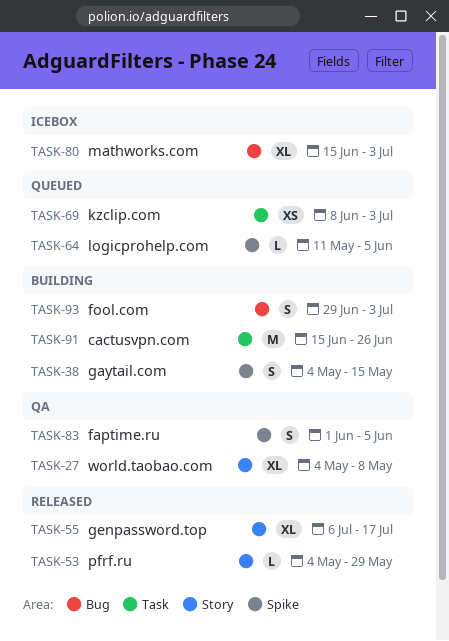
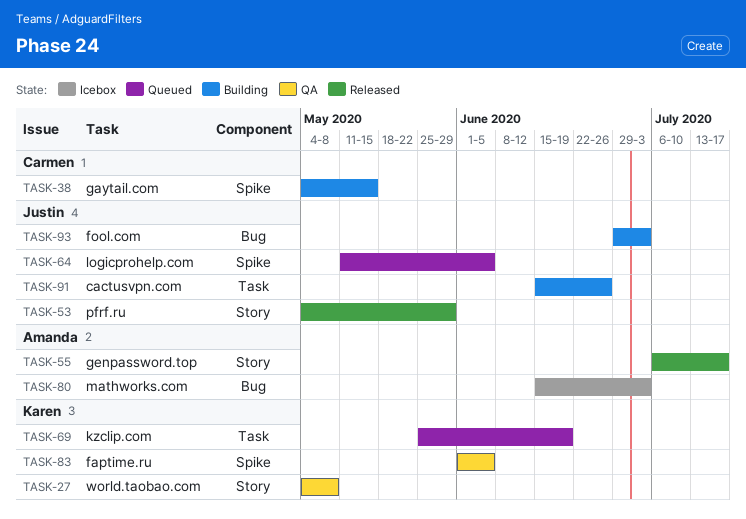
TASK-69, start: Jun 8 -> May 25
TASK-69, due: Jul 3 -> Jun 19

